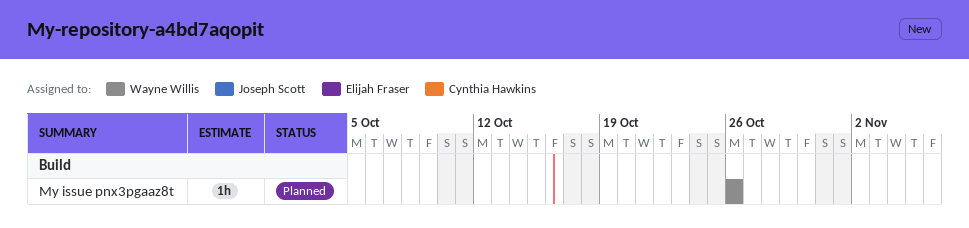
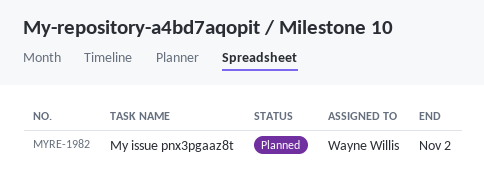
My issue pnx3pgaaz8t, due: Oct 26 -> Nov 2

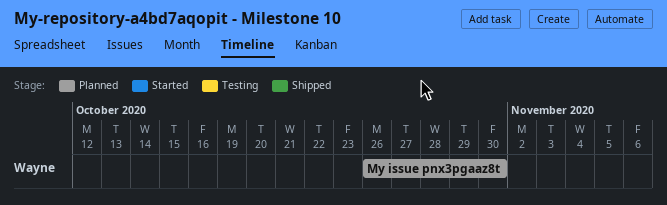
My issue pnx3pgaaz8t, due: Nov 2 -> Oct 30

